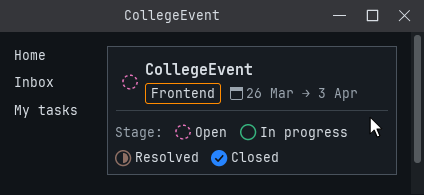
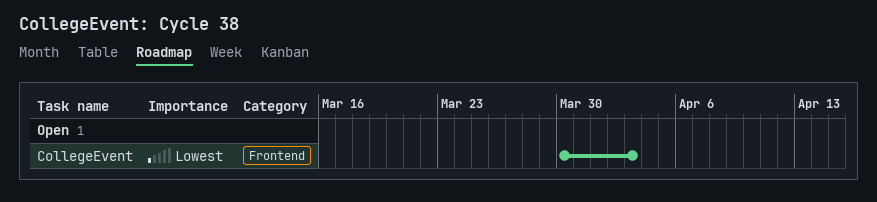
CollegeEvent, start: Mar 26 -> Mar 30

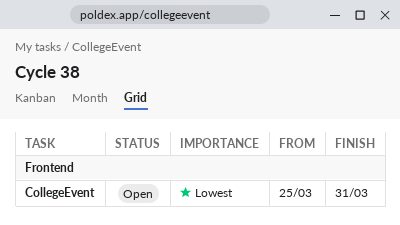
CollegeEvent, start: Mar 30 -> Mar 25
CollegeEvent, due: Apr 3 -> Mar 31

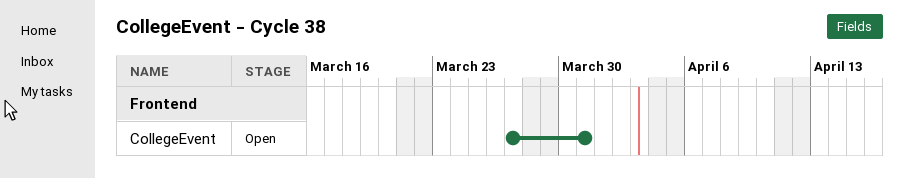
CollegeEvent, start: Mar 25 -> Mar 27

